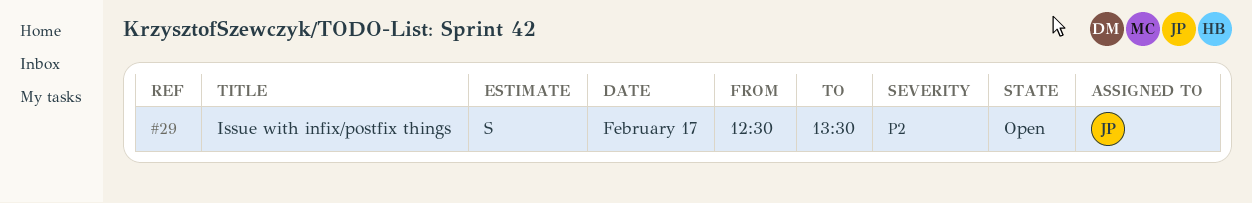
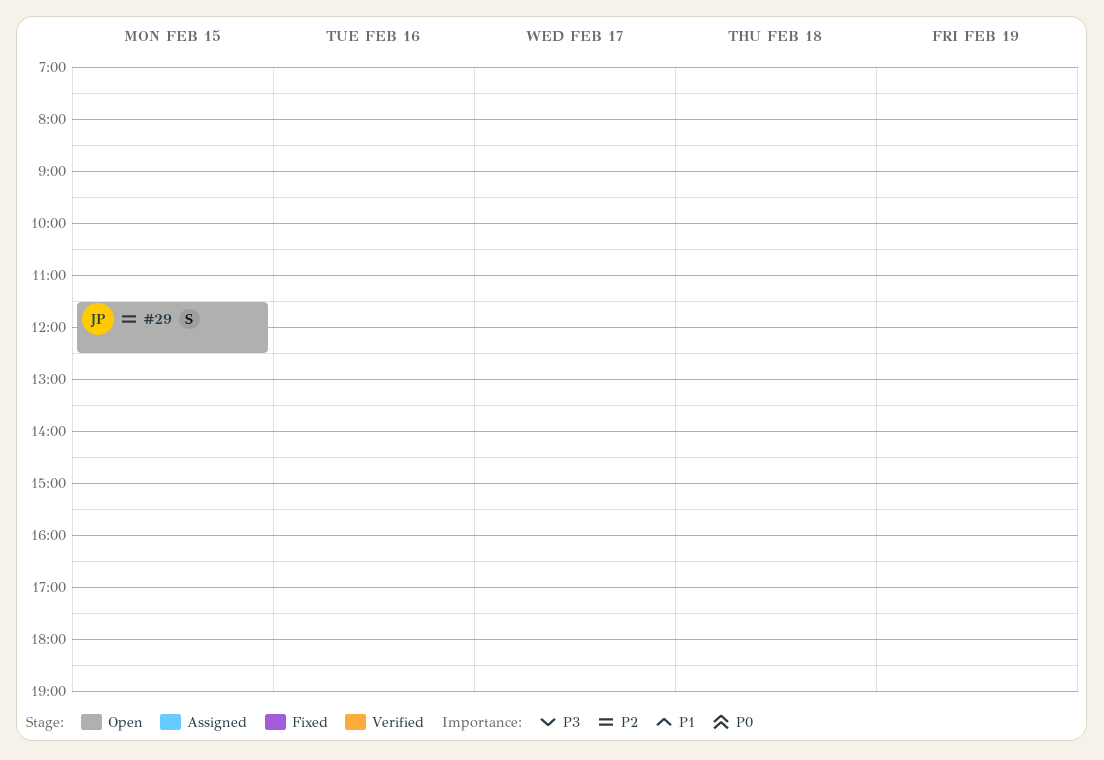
#29, day: Feb 17 -> Feb 15
#29, begins: 12:30 -> 11:30
#29, ends: 13:30 -> 12:30

